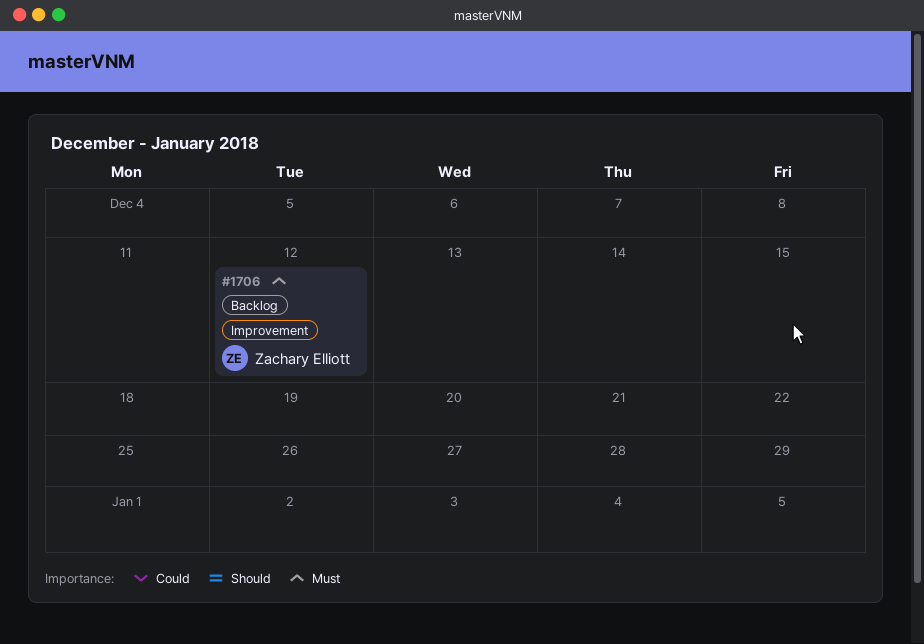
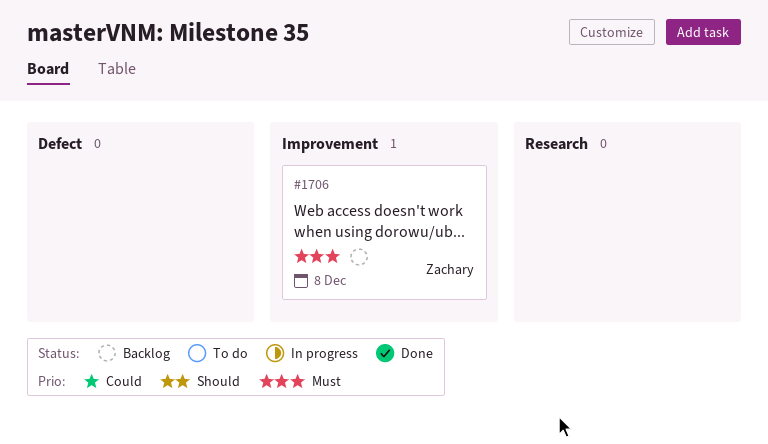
#1706, due: Dec 12 -> Dec 8

